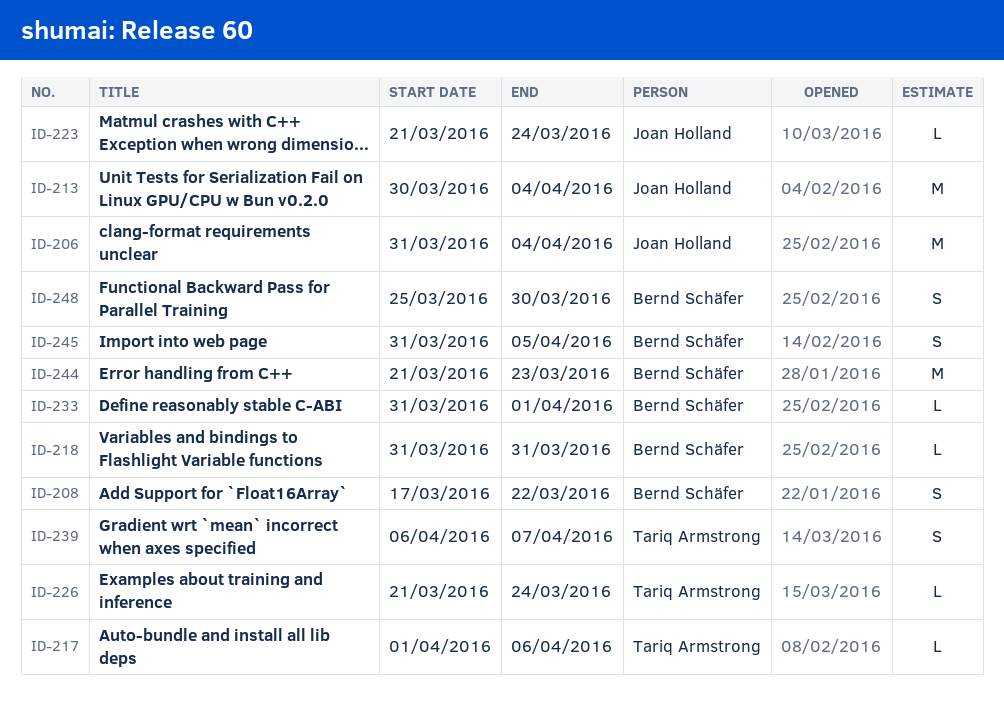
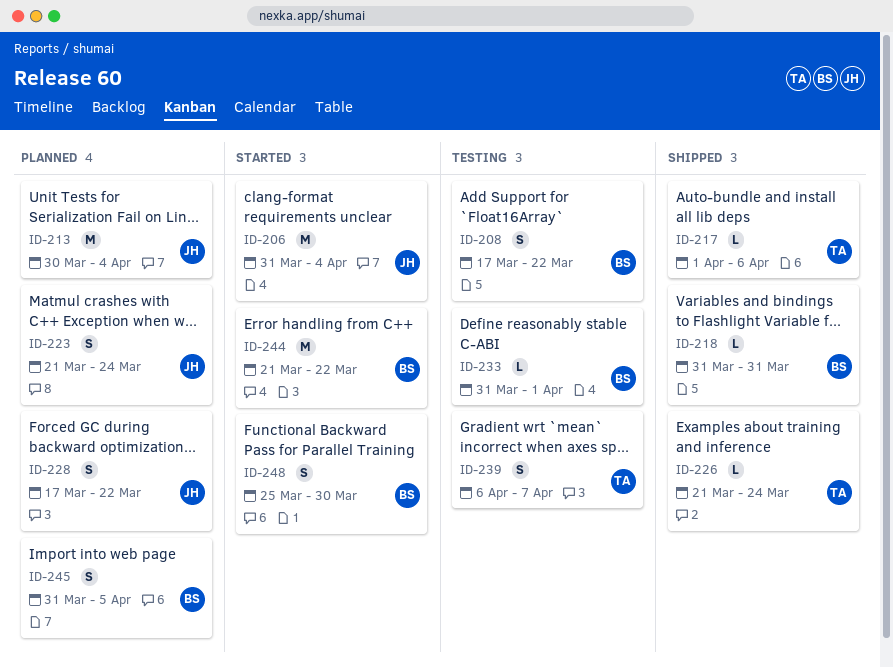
ID-223, estimate: L -> S
ID-228: none -> present
ID-244, due: Mar 23 -> Mar 22

